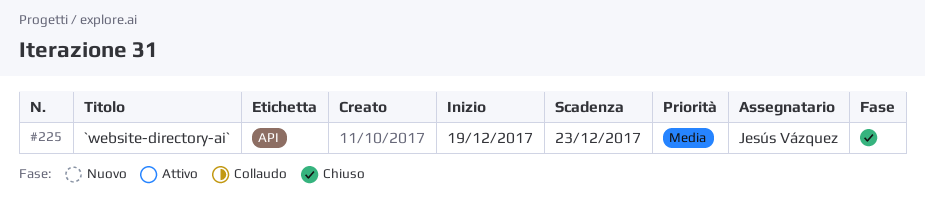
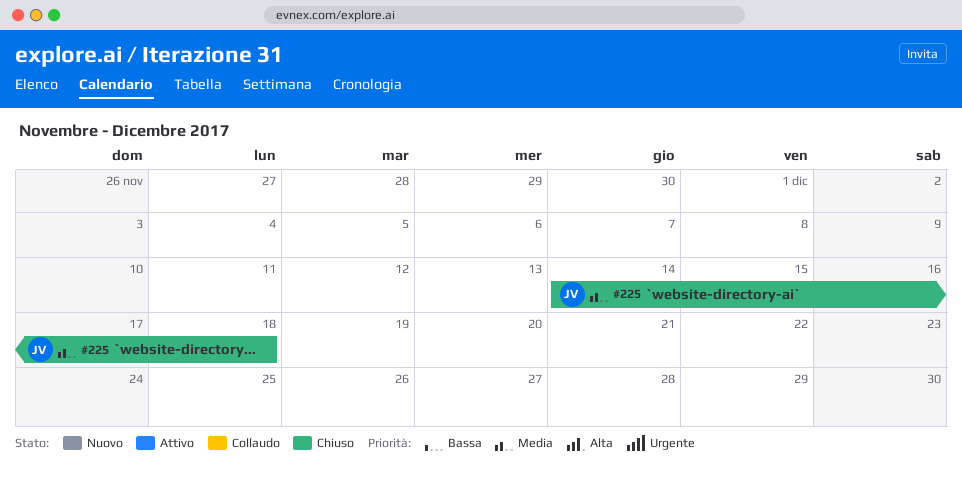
#225, start: Dec 19 -> Dec 14
#225, due: Dec 23 -> Dec 18

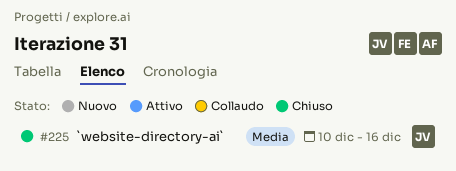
#225, start: Dec 14 -> Dec 10
#225, due: Dec 18 -> Dec 16

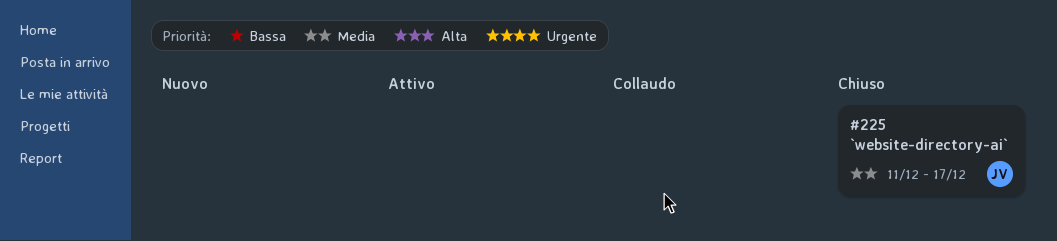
#225, start: Dec 10 -> Dec 11
#225, due: Dec 16 -> Dec 17

